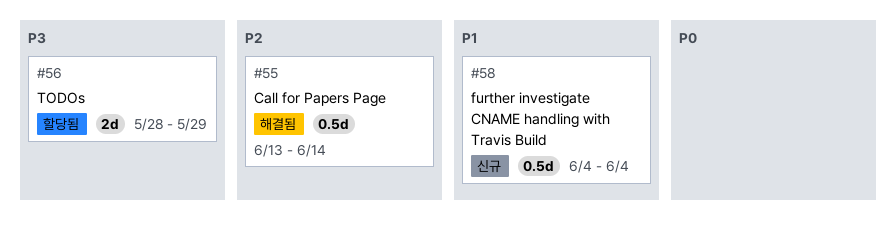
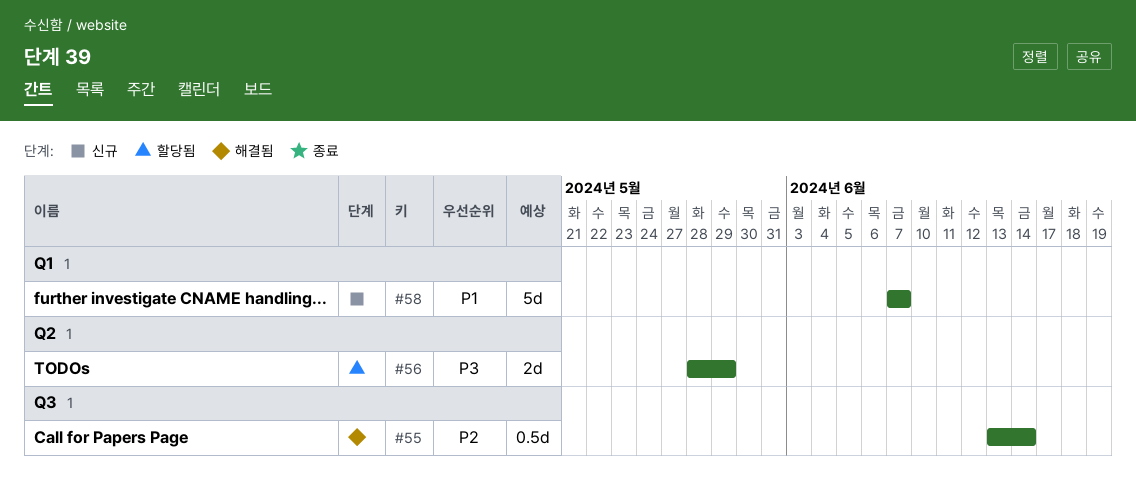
#58, estimate: 0.5d -> 5d
#58, start: Jun 4 -> Jun 7
#58, due: Jun 4 -> Jun 7

